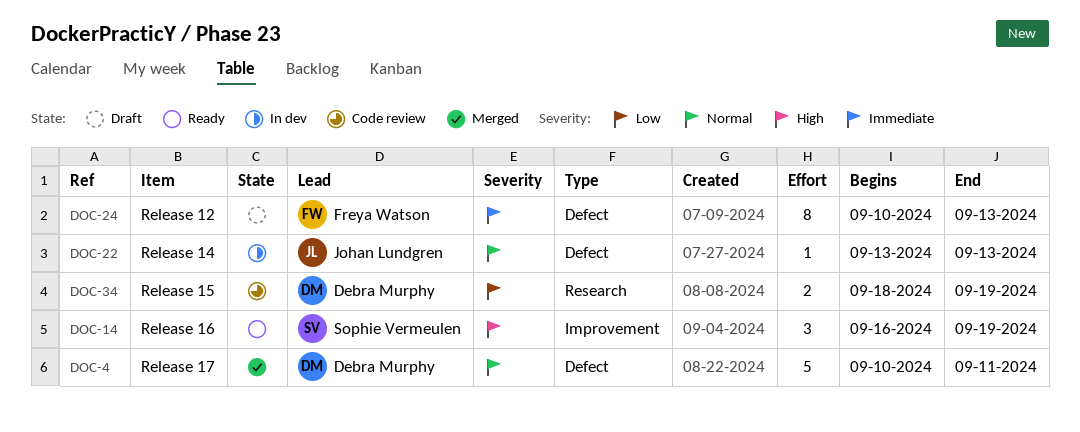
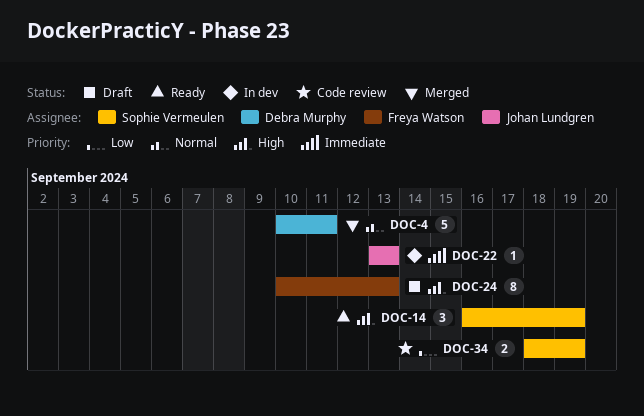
DOC-22, priority: Normal -> Immediate
DOC-24, priority: Immediate -> High
DOC-34, owner: Debra Murphy -> Sophie Vermeulen

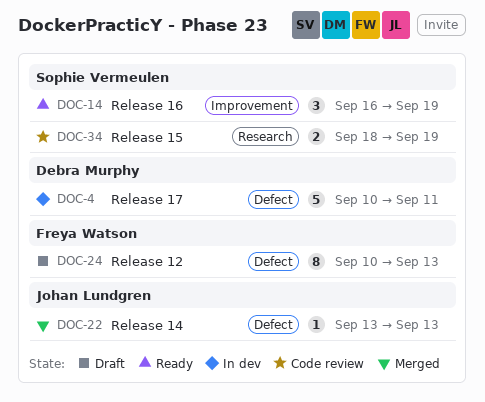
DOC-4, status: Merged -> In dev
DOC-22, status: In dev -> Merged

